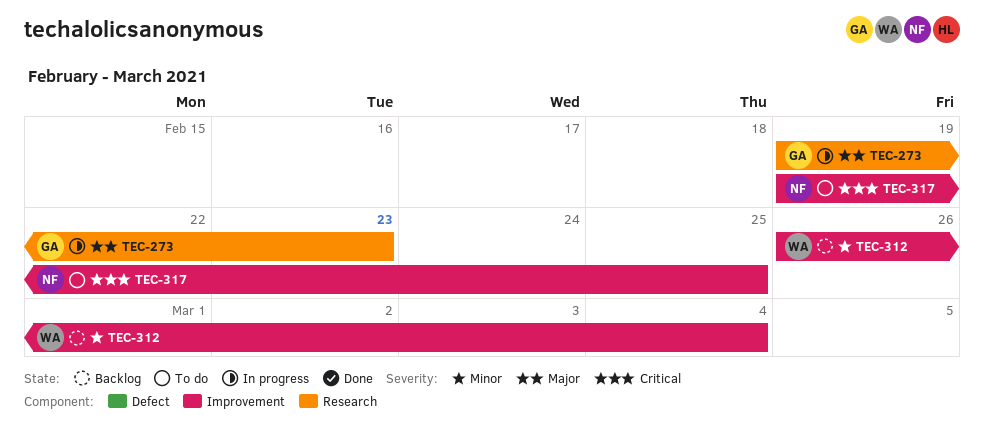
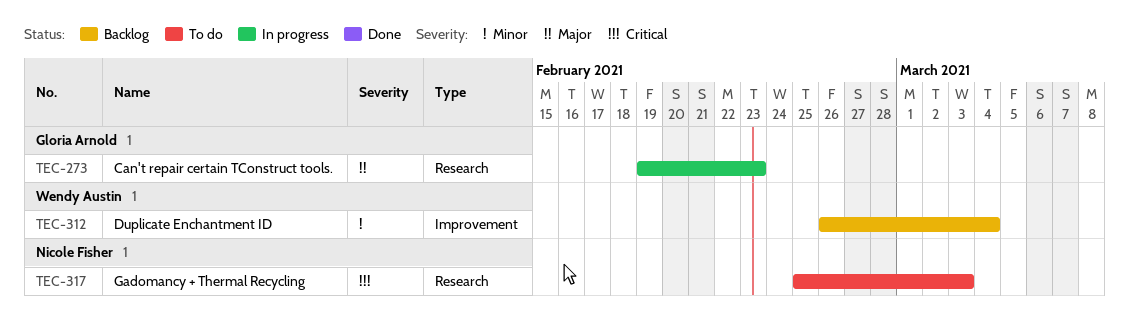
TEC-317, label: Improvement -> Research
TEC-317, start: Feb 19 -> Feb 25
TEC-317, due: Feb 25 -> Mar 3

